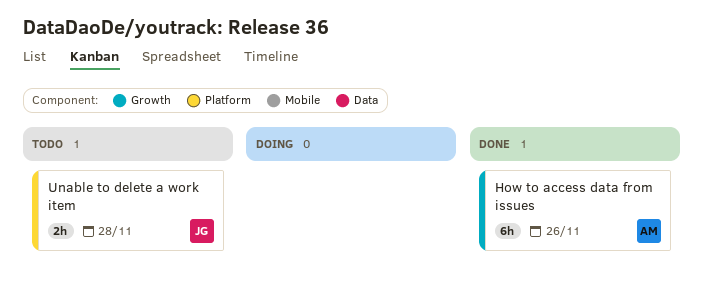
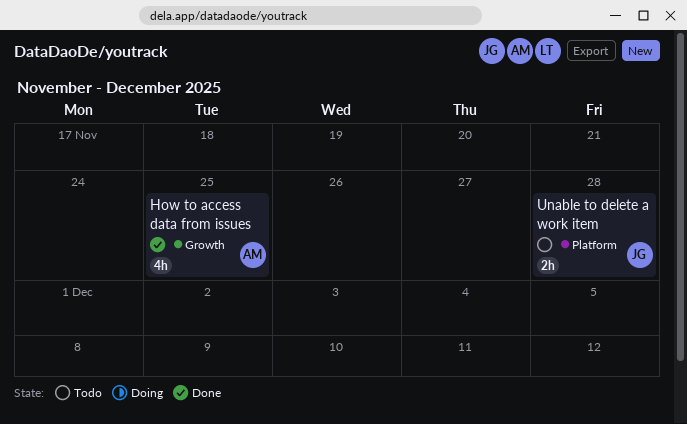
How to access data from issues, estimate: 6h -> 4h
How to access data from issues, due: Nov 26 -> Nov 25

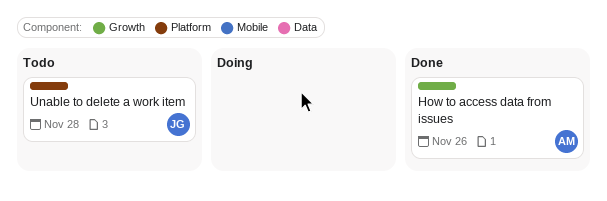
How to access data from issues, due: Nov 25 -> Nov 26

